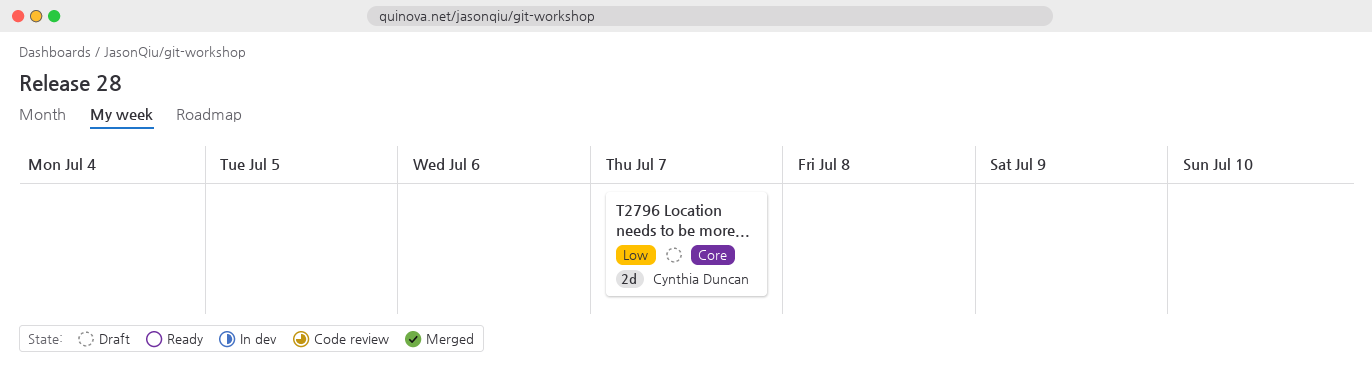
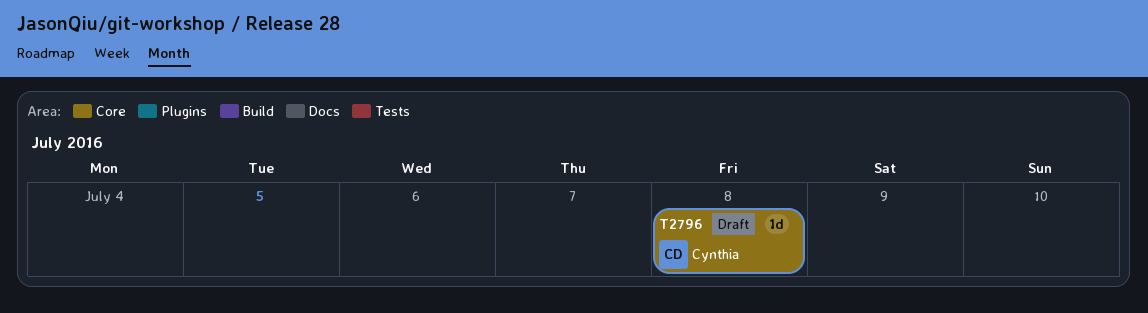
T2796, estimate: 2d -> 1d
T2796, due: Jul 7 -> Jul 8

